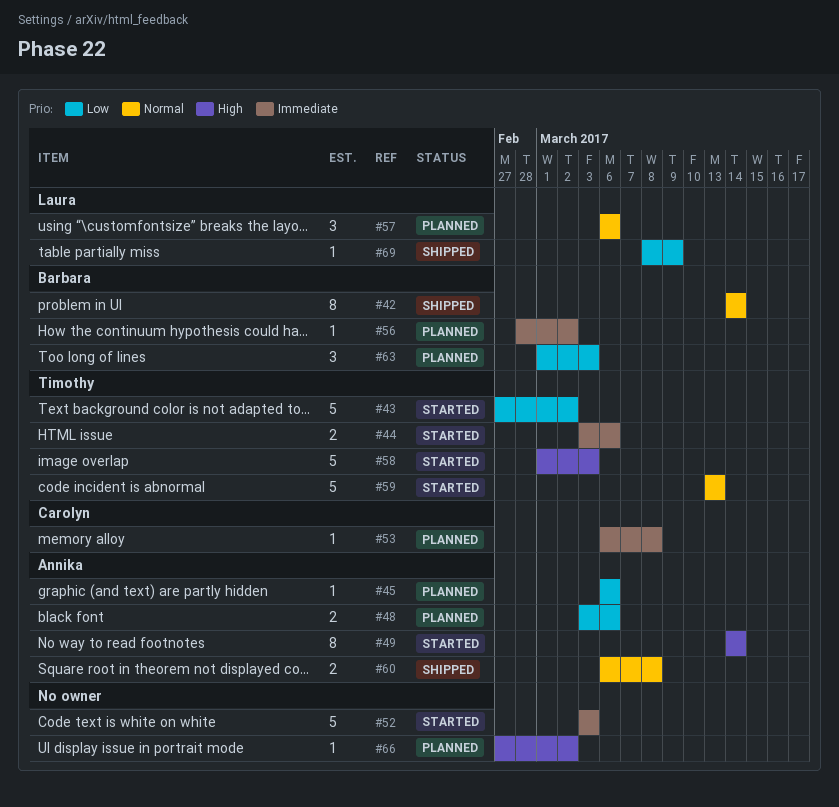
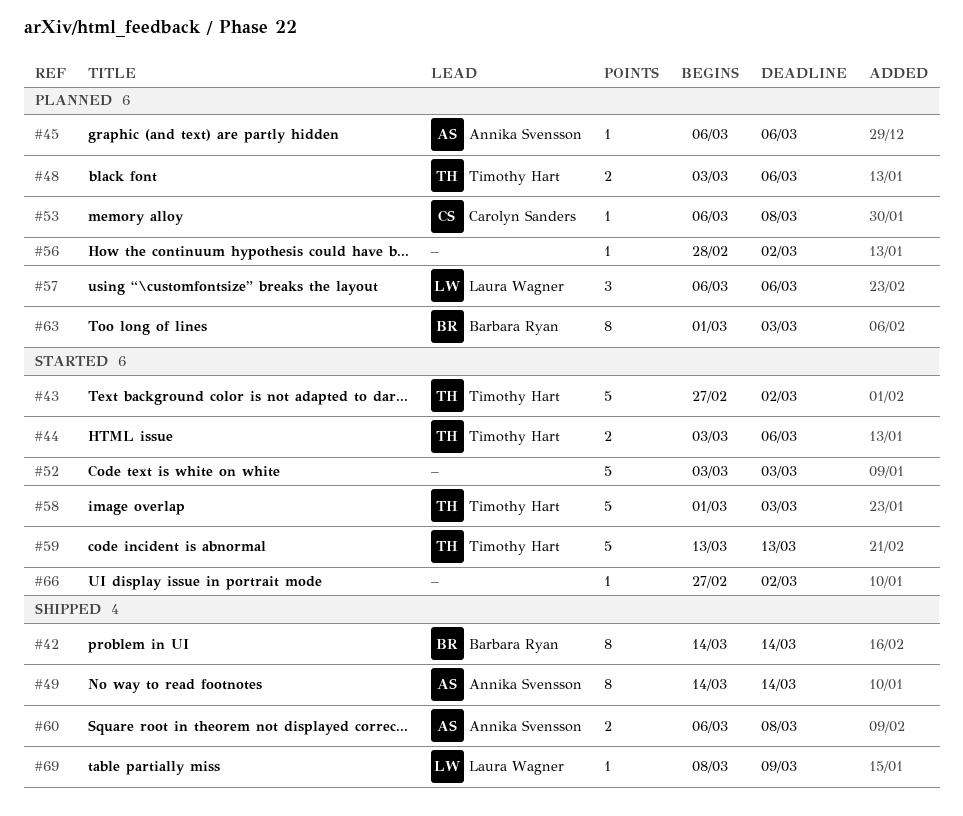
#48, owner: Annika Svensson -> Timothy Hart
#49, status: Started -> Shipped
#56, owner: Barbara Ryan -> none
#63, estimate: 3 -> 8
#66, status: Planned -> Started

